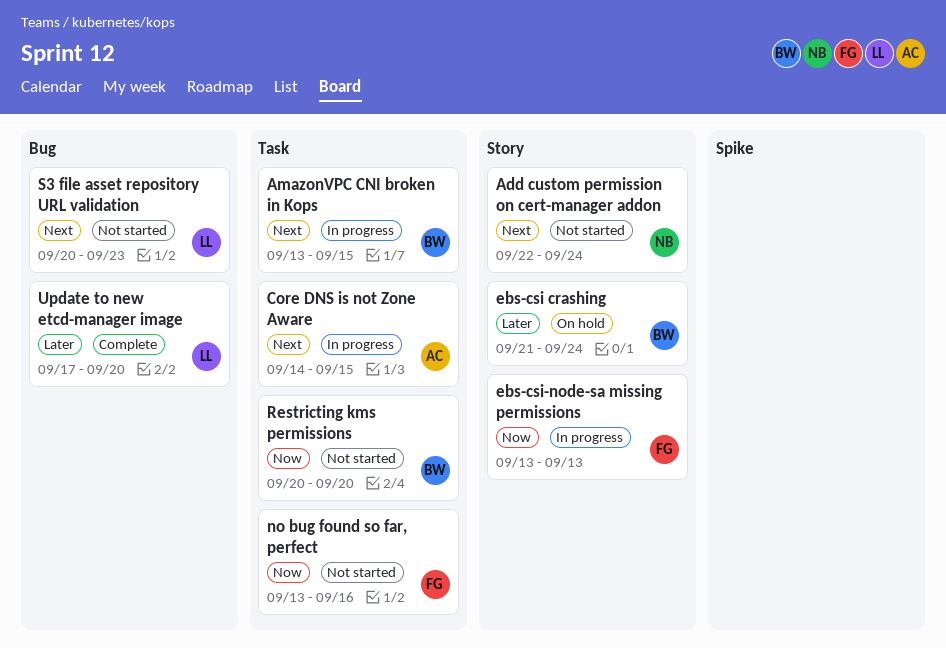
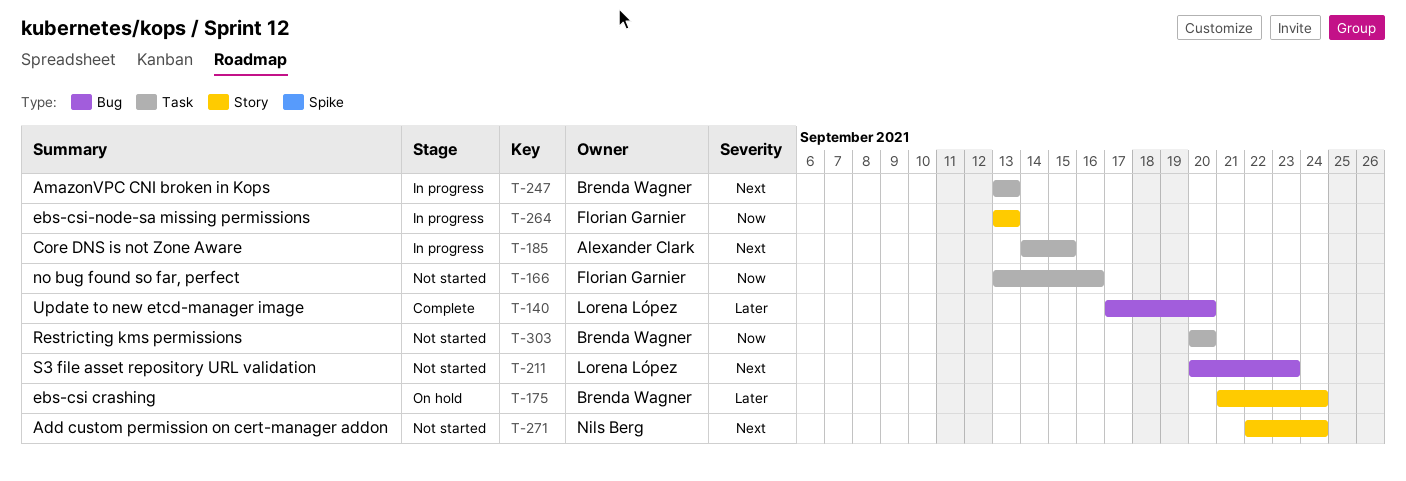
AmazonVPC CNI broken in Kops, due: Sep 15 -> Sep 13

